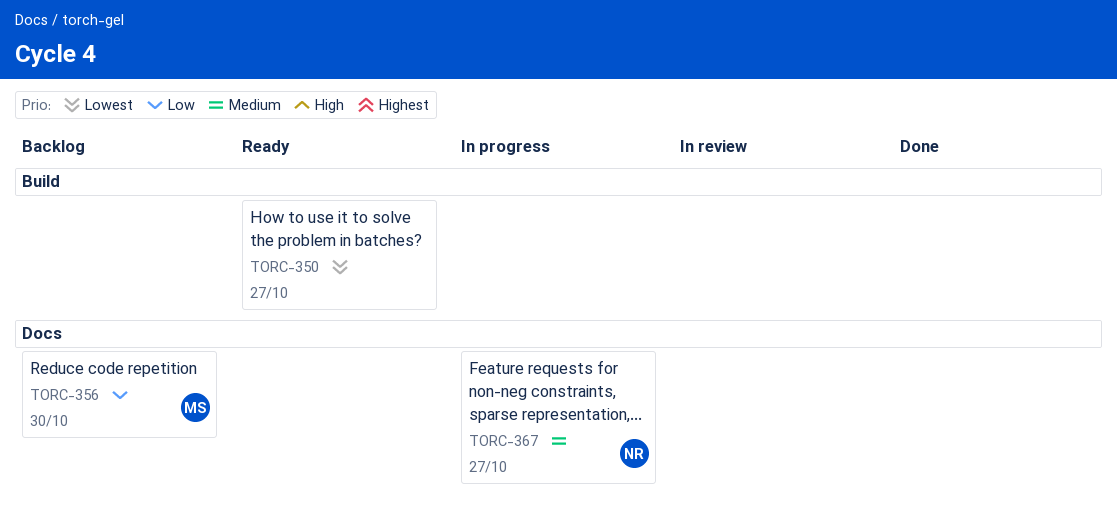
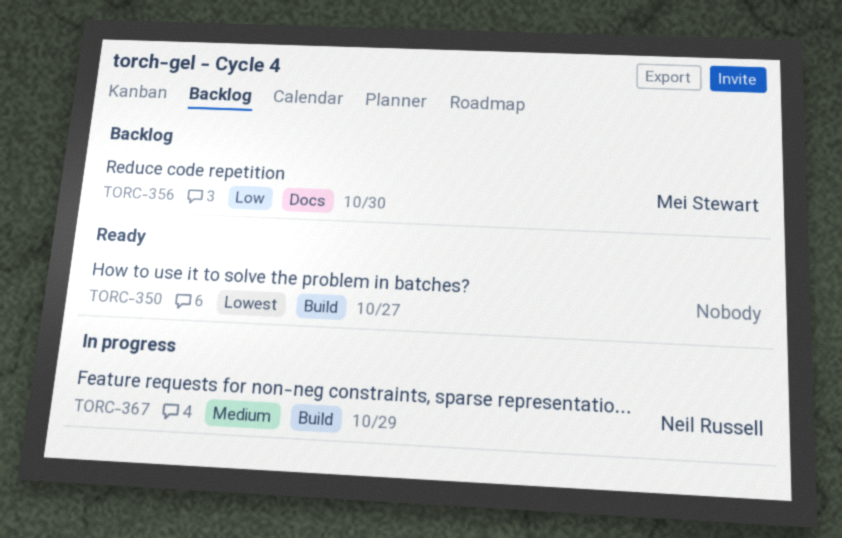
TORC-367, label: Docs -> Build
TORC-367, due: Oct 27 -> Oct 29

